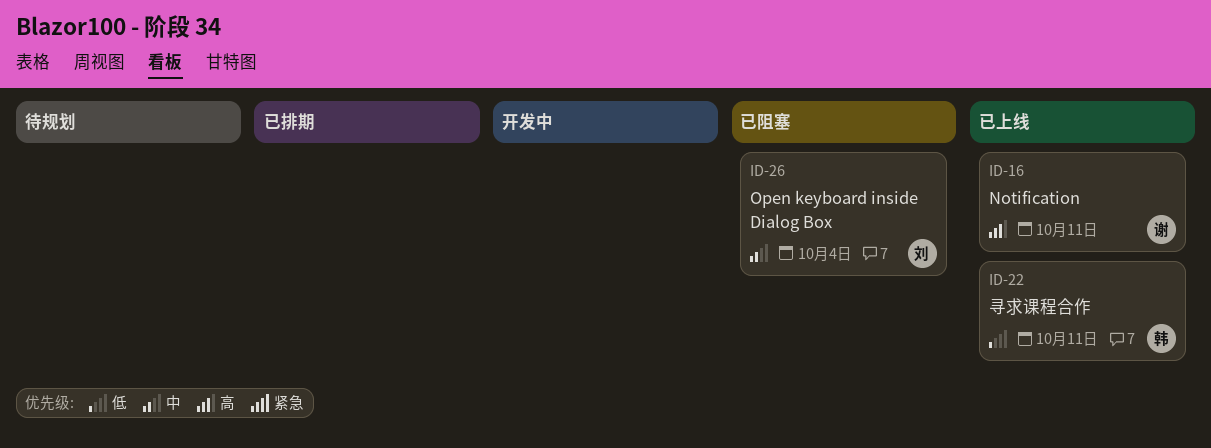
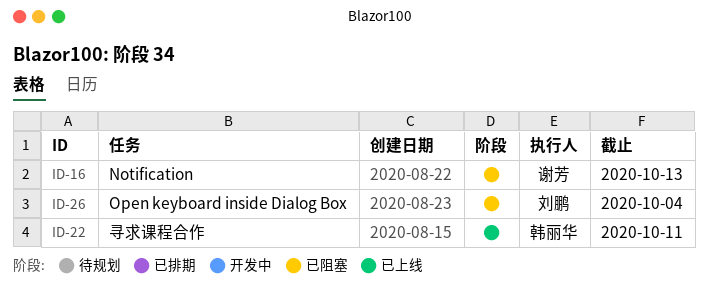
ID-16, status: 已上线 -> 已阻塞
ID-16, due: Oct 11 -> Oct 13

